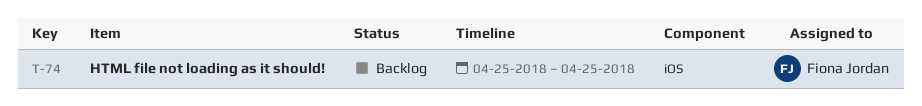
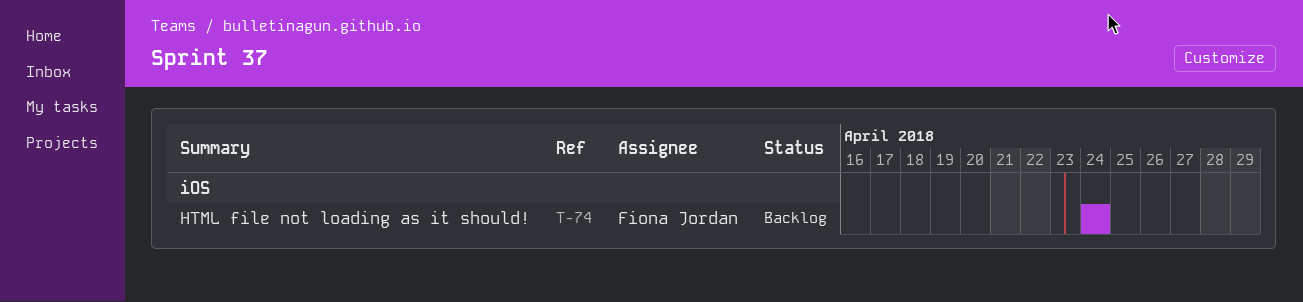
T-74, start: Apr 25 -> Apr 24
T-74, due: Apr 25 -> Apr 24

